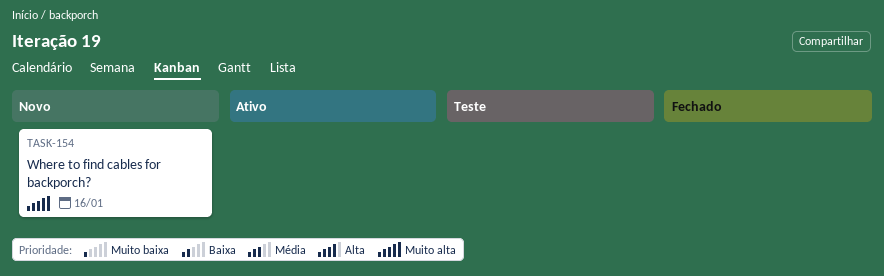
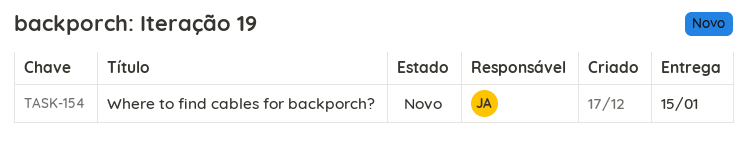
TASK-154, due: Jan 16 -> Jan 15

